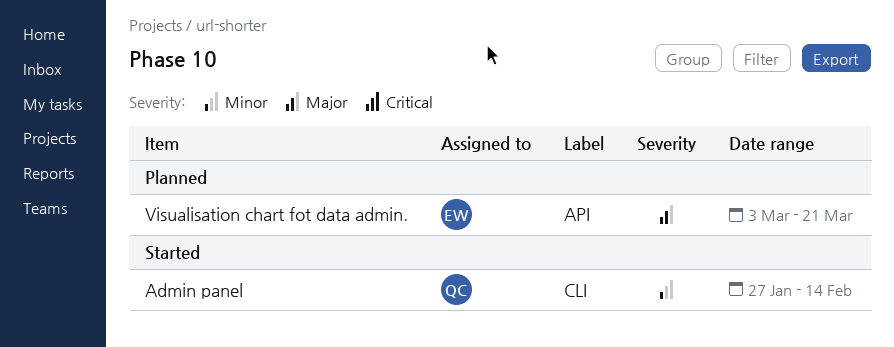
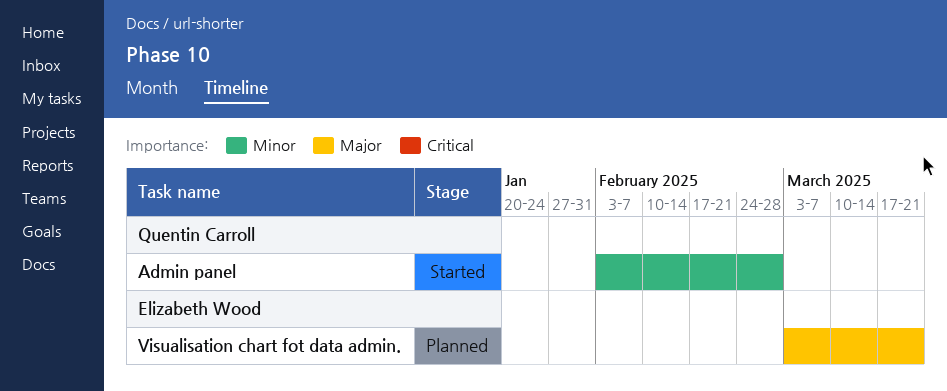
Admin panel, start: Jan 27 -> Feb 3
Admin panel, due: Feb 14 -> Feb 28

